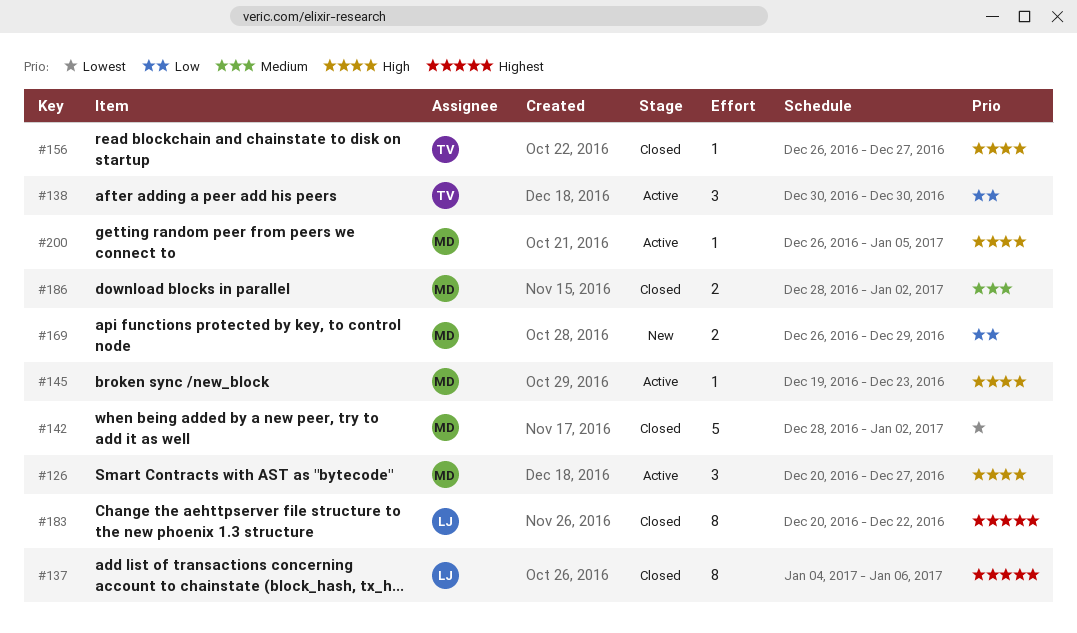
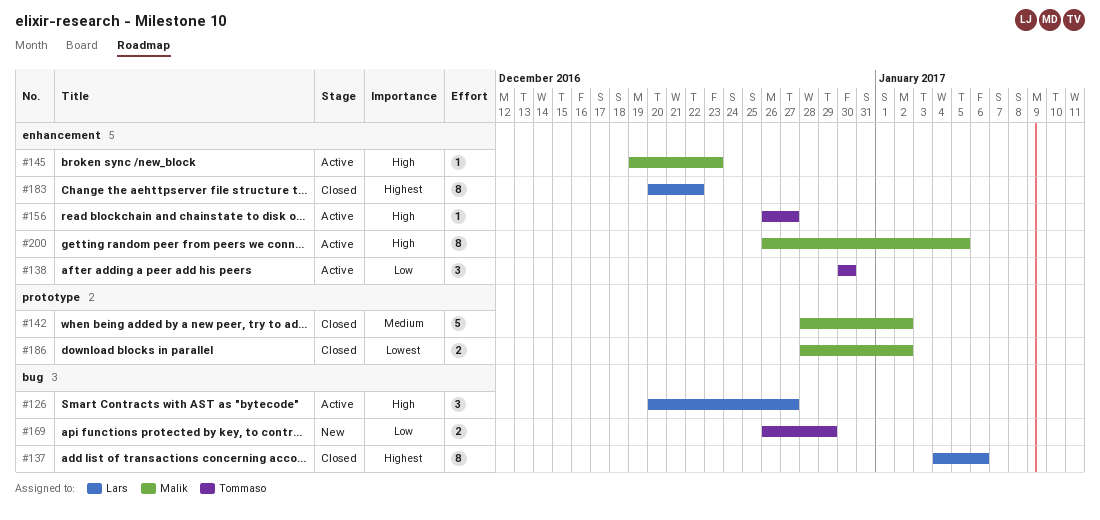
#126, owner: Malik -> Lars
#142, priority: Lowest -> Medium
#156, status: Closed -> Active
#169, owner: Malik -> Tommaso
#186, priority: Medium -> Lowest
#200, estimate: 1 -> 8

